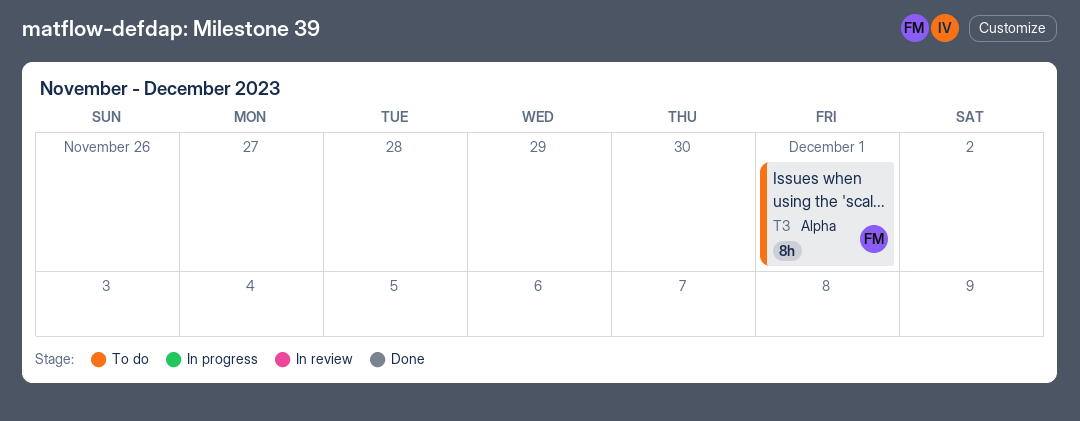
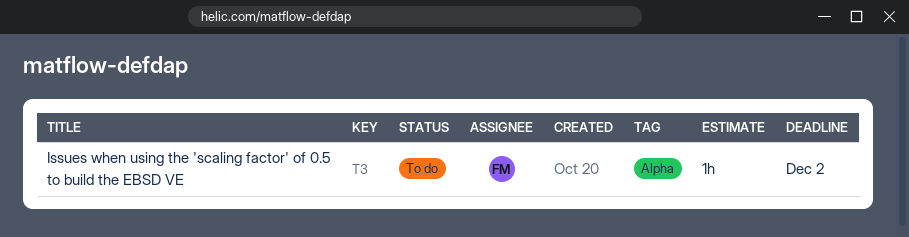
T3, estimate: 8h -> 1h
T3, due: Dec 1 -> Dec 2

